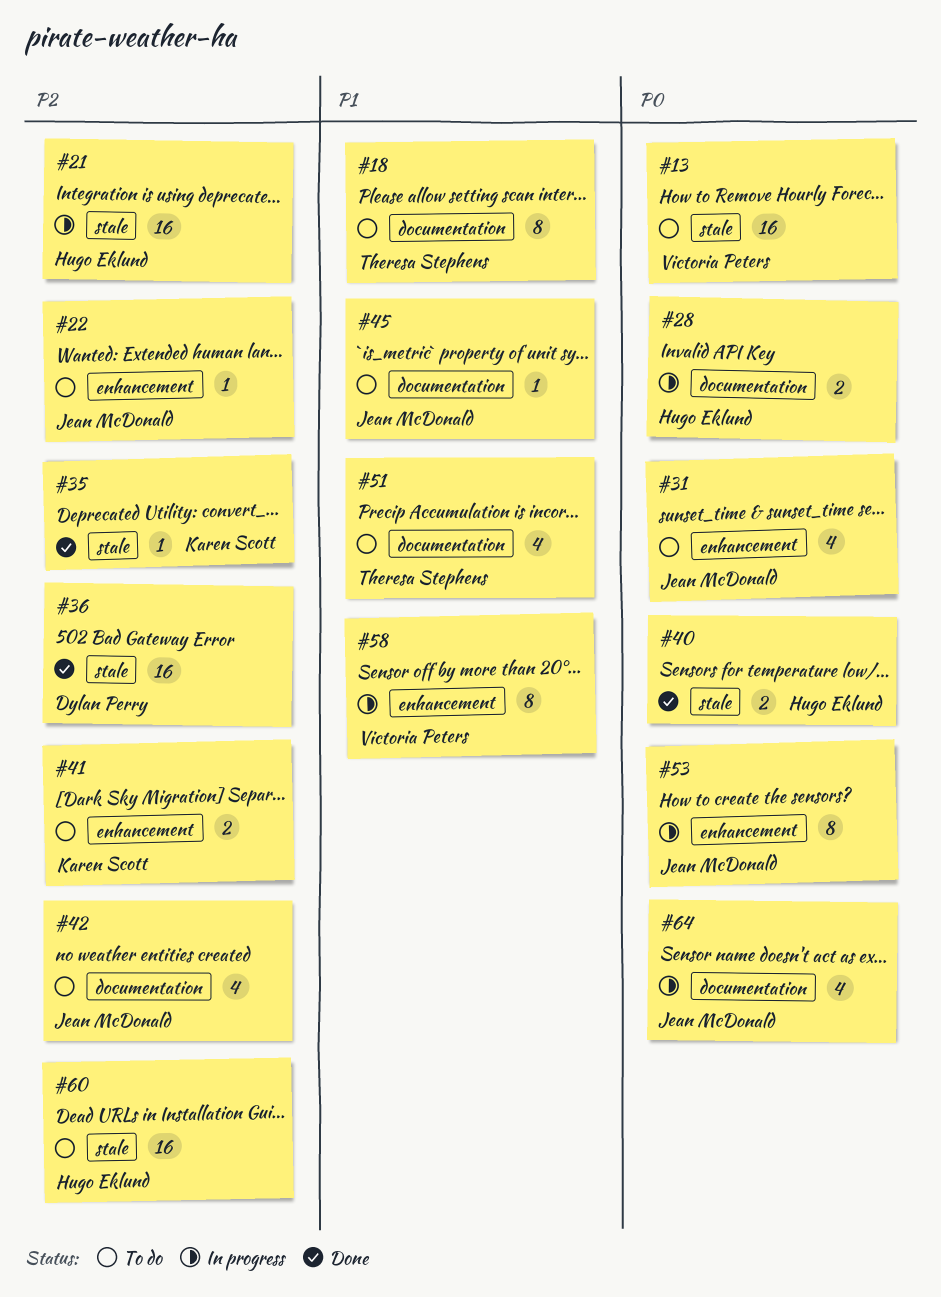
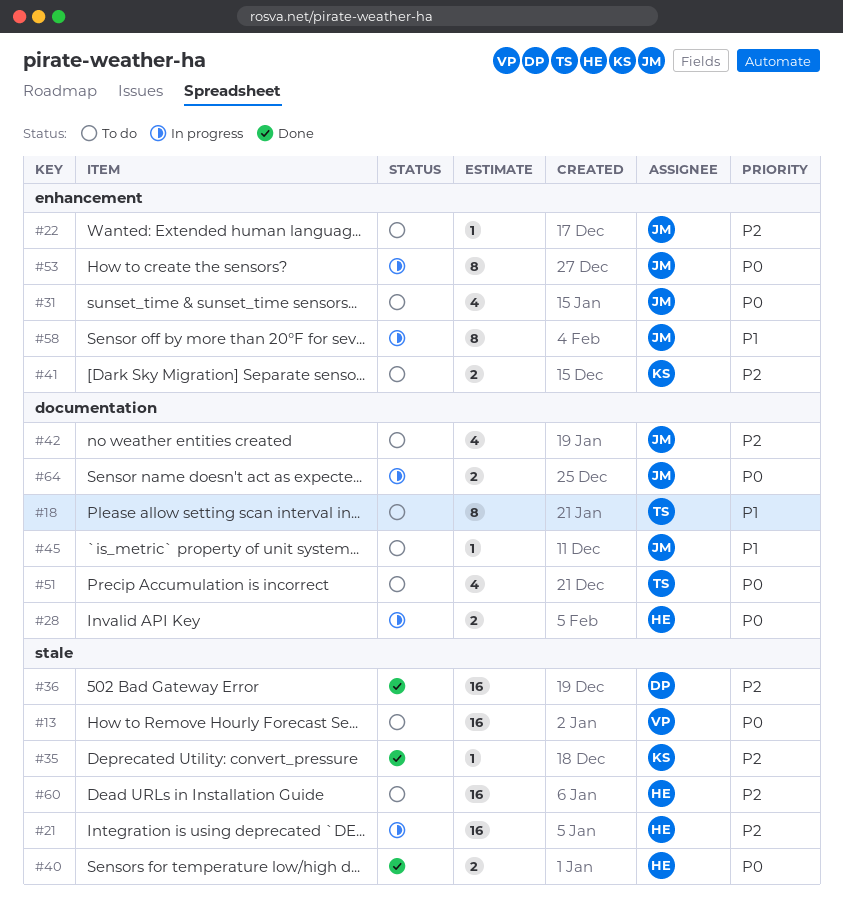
#51, priority: P1 -> P0
#58, owner: Victoria Peters -> Jean McDonald
#64, estimate: 4 -> 2

